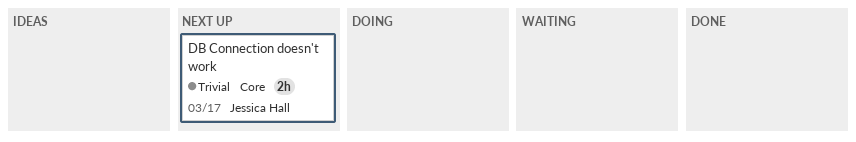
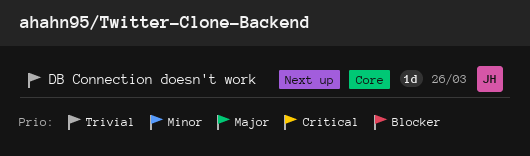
DB Connection doesn't work, estimate: 2h -> 1d
DB Connection doesn't work, due: Mar 17 -> Mar 26

